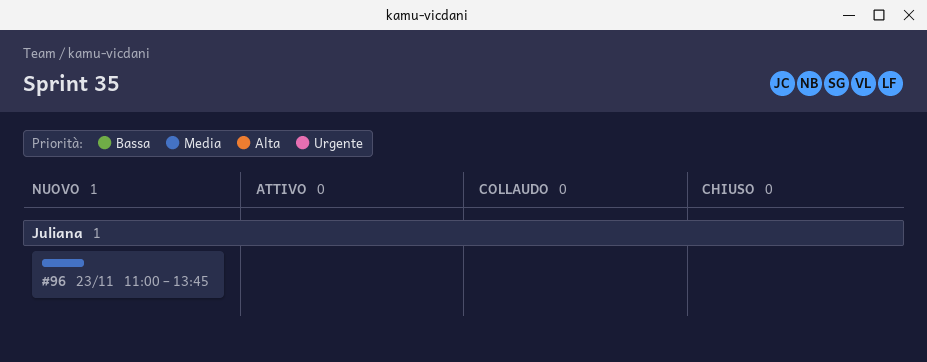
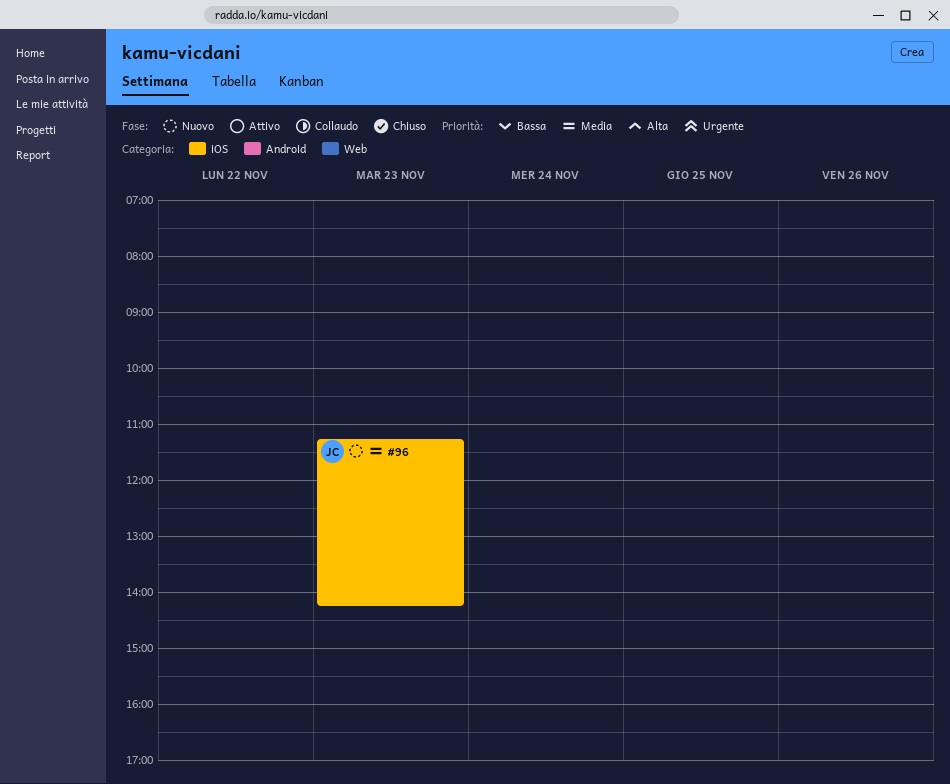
#96, begins: 11:00 -> 11:15
#96, ends: 13:45 -> 14:15

